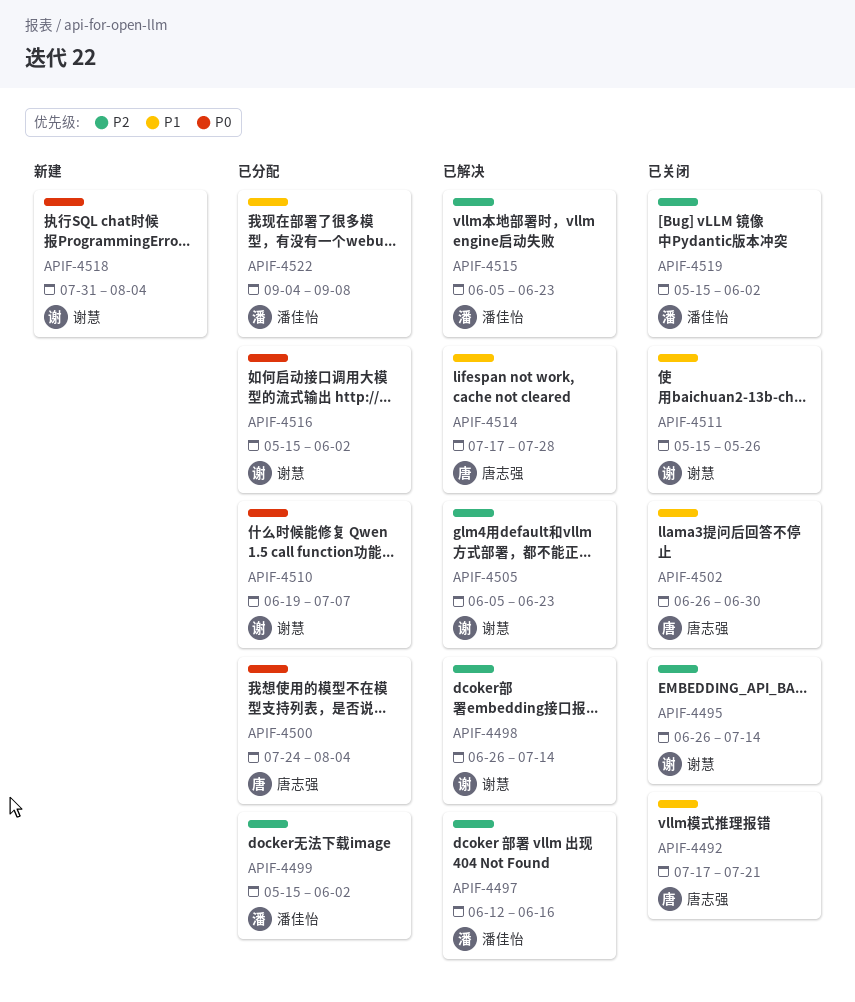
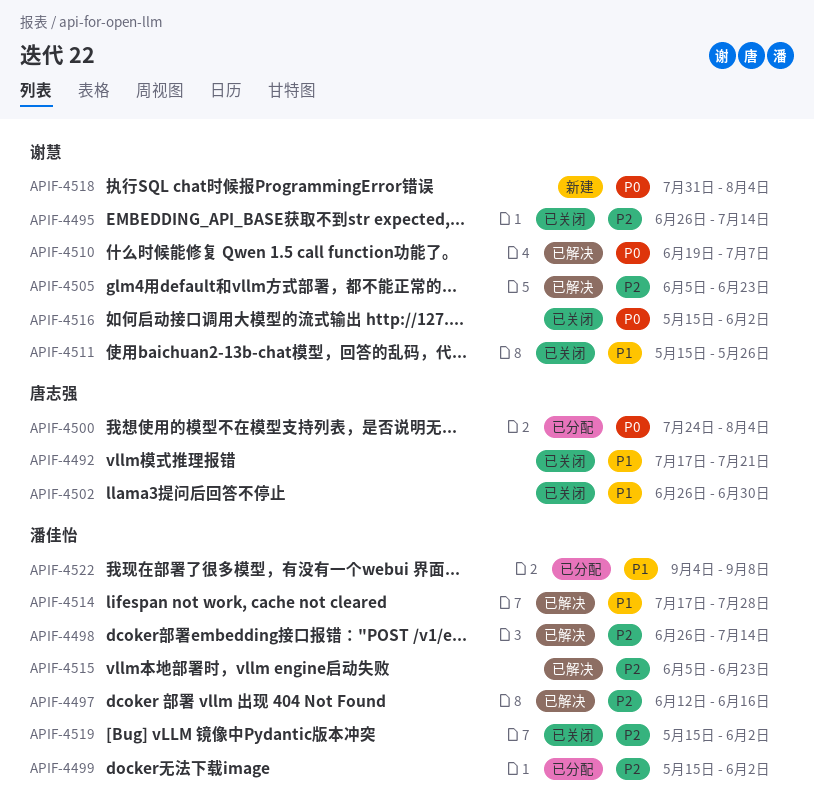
APIF-4498, owner: 谢慧 -> 潘佳怡
APIF-4510, status: 已分配 -> 已解决
APIF-4514, owner: 唐志强 -> 潘佳怡
APIF-4516, status: 已分配 -> 已关闭

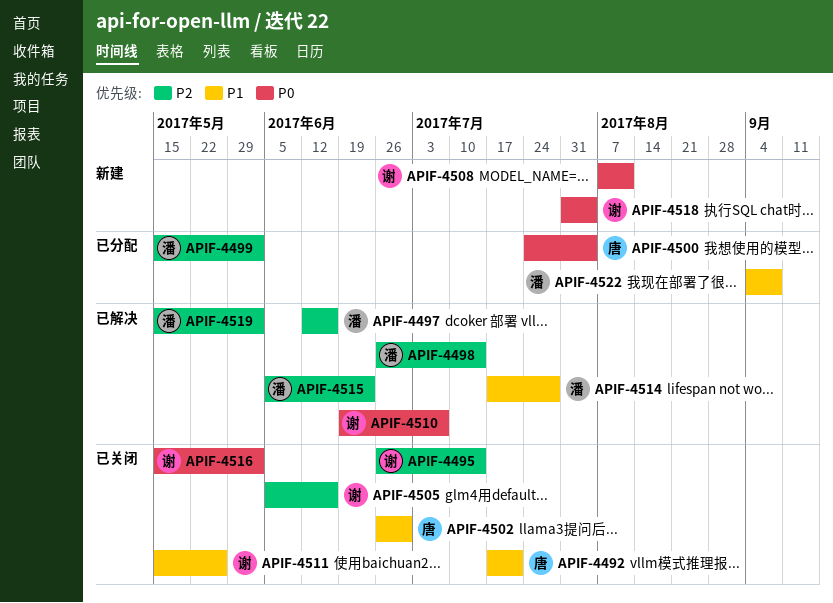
APIF-4505, status: 已解决 -> 已关闭
APIF-4505, due: Jun 23 -> Jun 16
APIF-4508: none -> present
APIF-4519, status: 已关闭 -> 已解决

